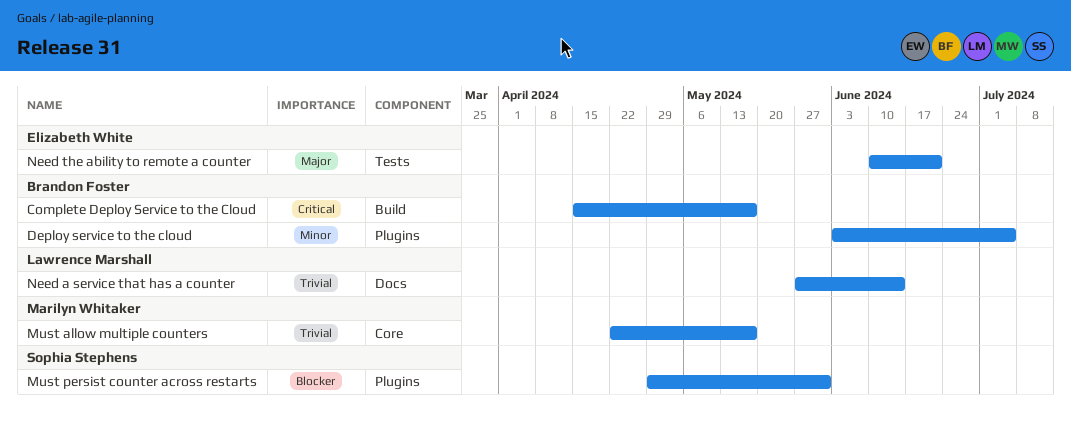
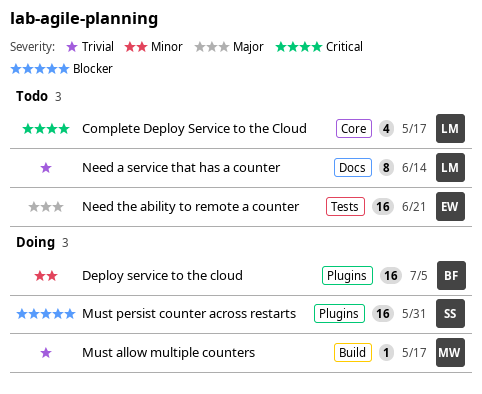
Complete Deploy Service to the Cloud, owner: Brandon Foster -> Lawrence Marshall
Complete Deploy Service to the Cloud, label: Build -> Core
Must allow multiple counters, label: Core -> Build

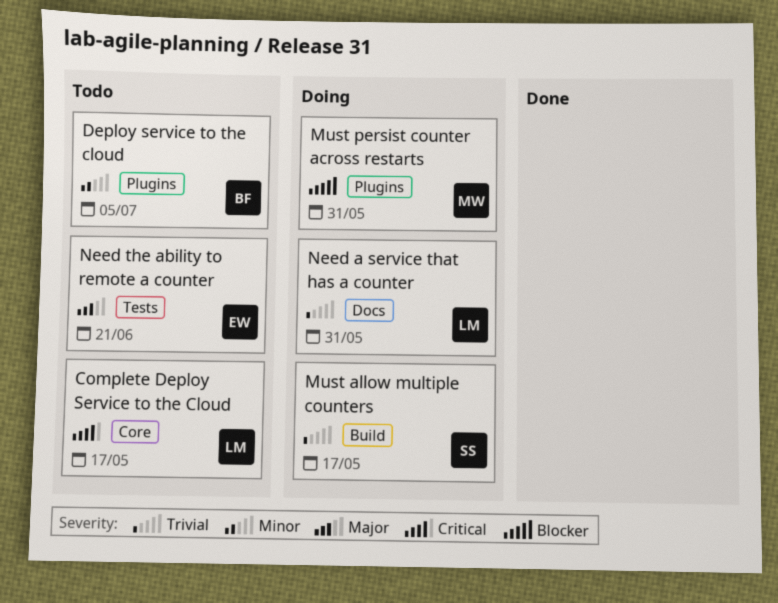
Deploy service to the cloud, status: Doing -> Todo
Must allow multiple counters, owner: MW -> SS
Must persist counter across restarts, owner: SS -> MW
Need a service that has a counter, status: Todo -> Doing
Need a service that has a counter, due: Jun 14 -> May 31

